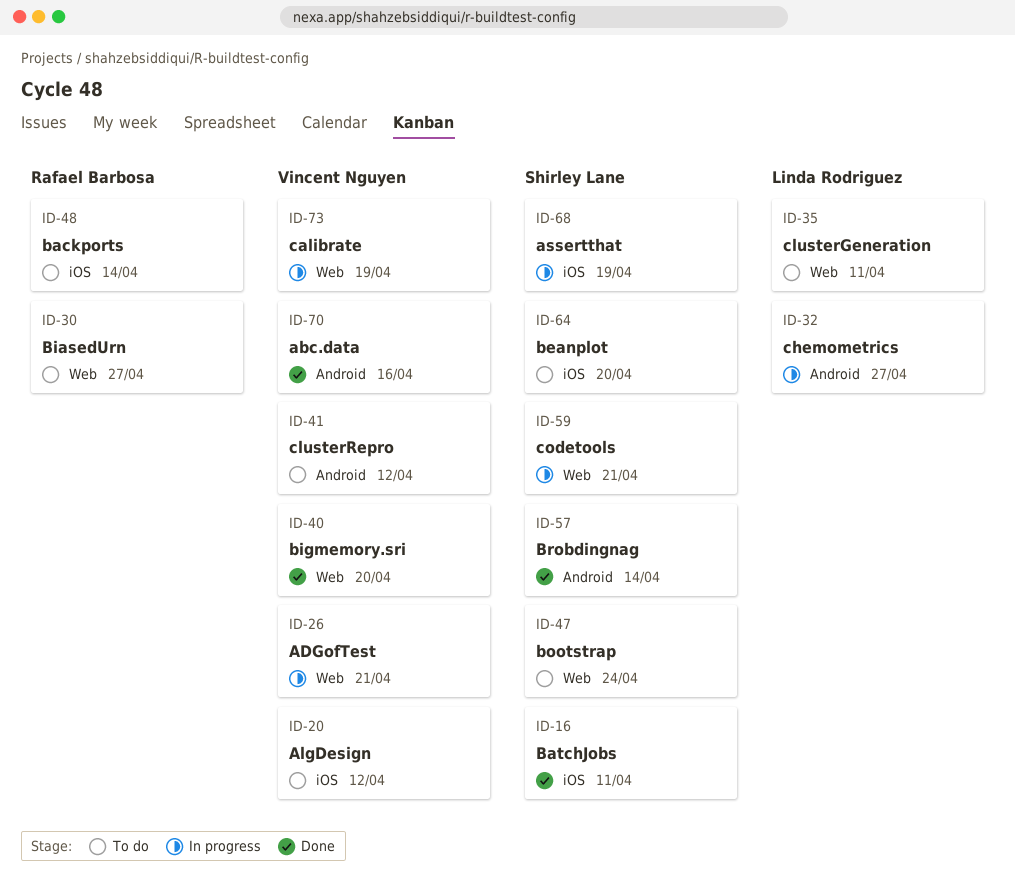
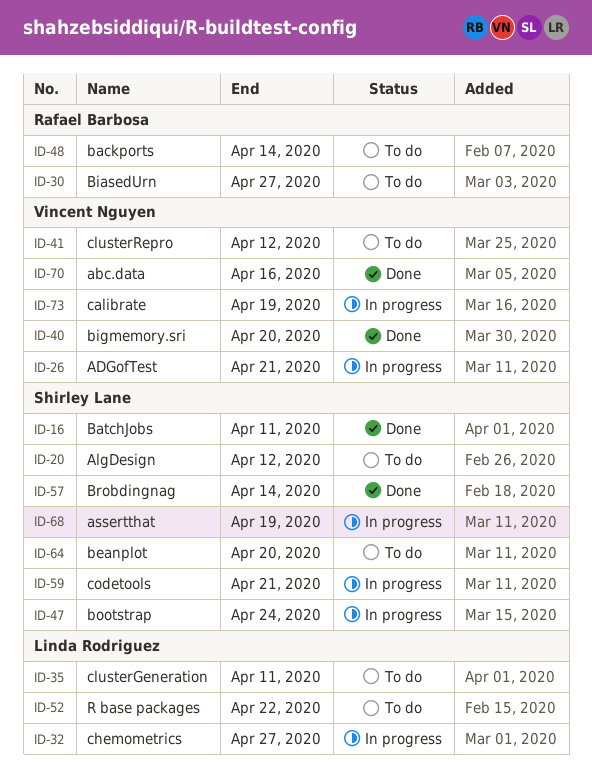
ID-20, owner: Vincent Nguyen -> Shirley Lane
ID-47, status: To do -> In progress
ID-52: none -> present

